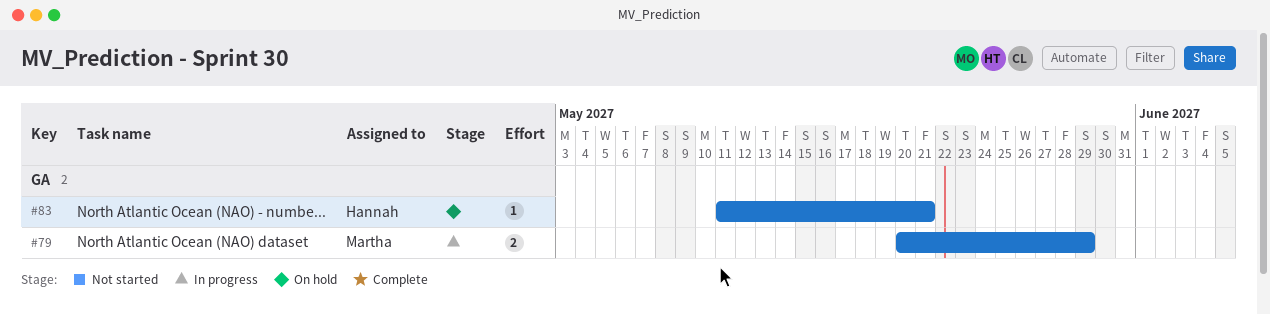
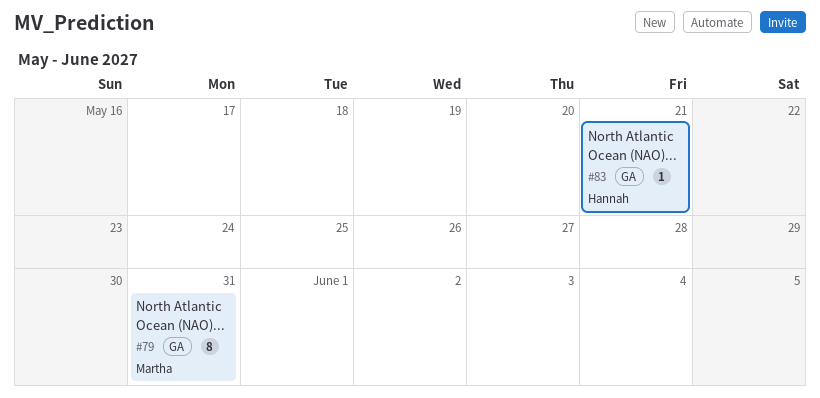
#79, estimate: 2 -> 8
#79, due: May 29 -> May 31

